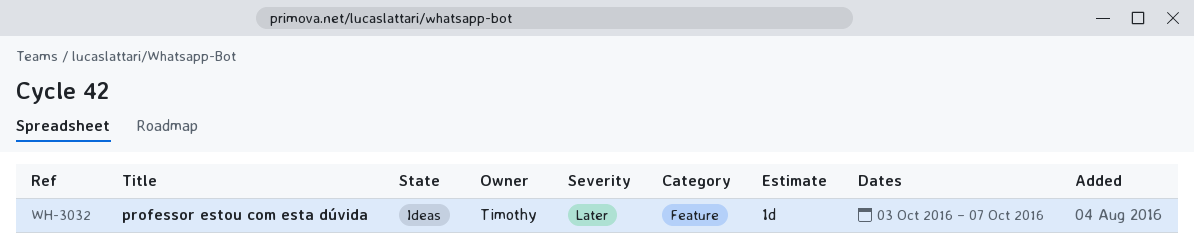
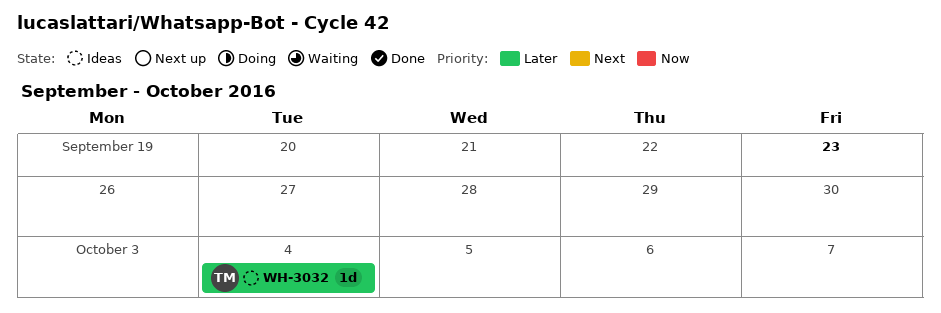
WH-3032, start: Oct 3 -> Oct 4
WH-3032, due: Oct 7 -> Oct 4

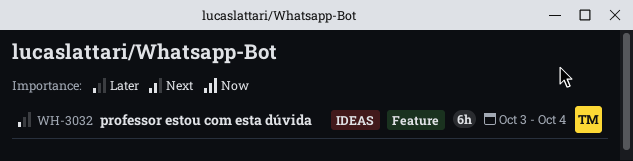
WH-3032, estimate: 1d -> 6h
WH-3032, start: Oct 4 -> Oct 3

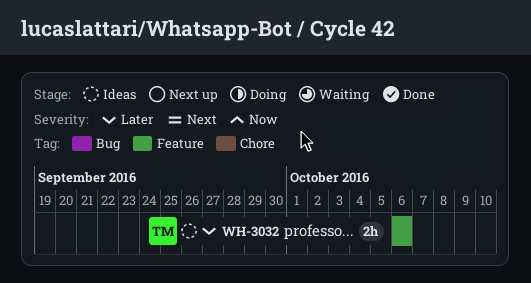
WH-3032, estimate: 6h -> 2h
WH-3032, start: Oct 3 -> Oct 6
WH-3032, due: Oct 4 -> Oct 6

